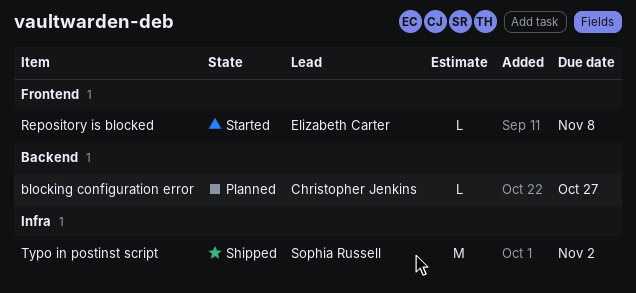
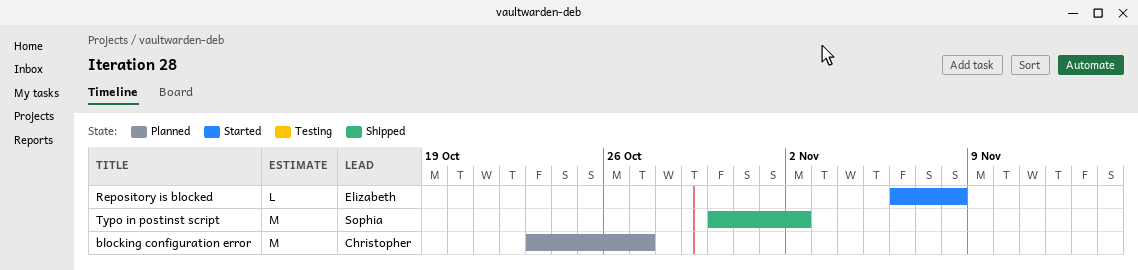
blocking configuration error, estimate: L -> M

